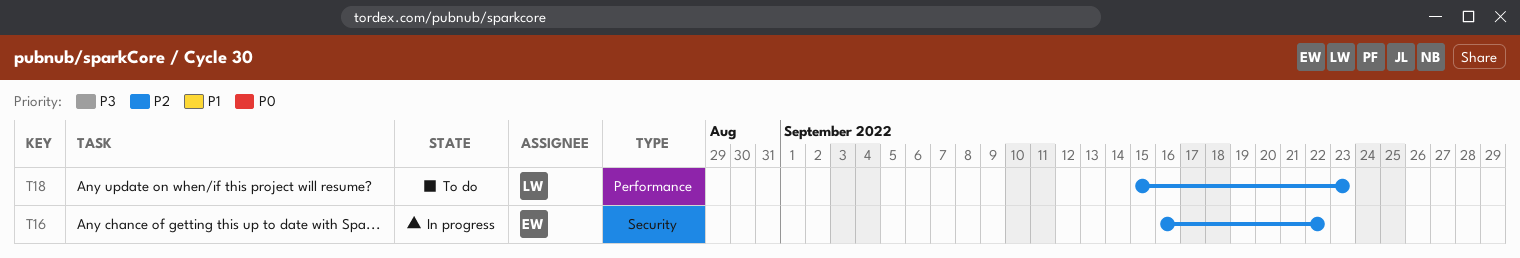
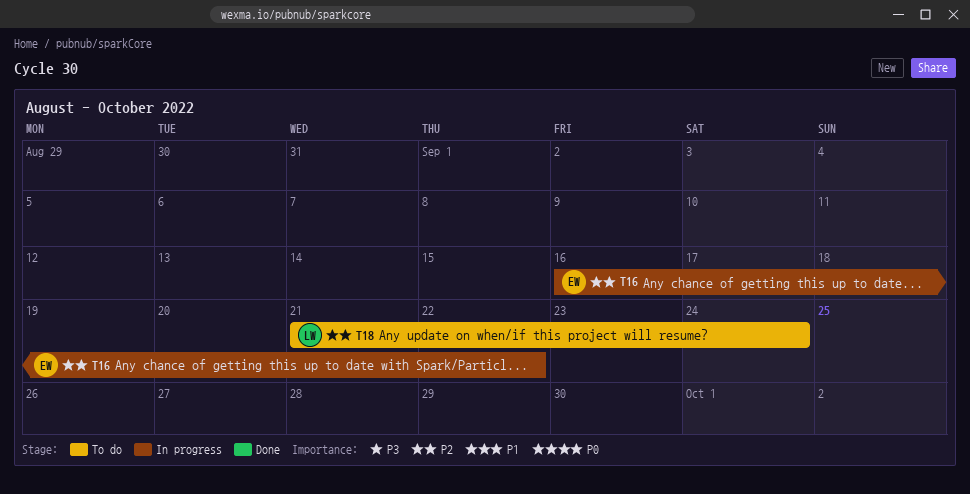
T18, start: Sep 15 -> Sep 21
T18, due: Sep 23 -> Sep 24

